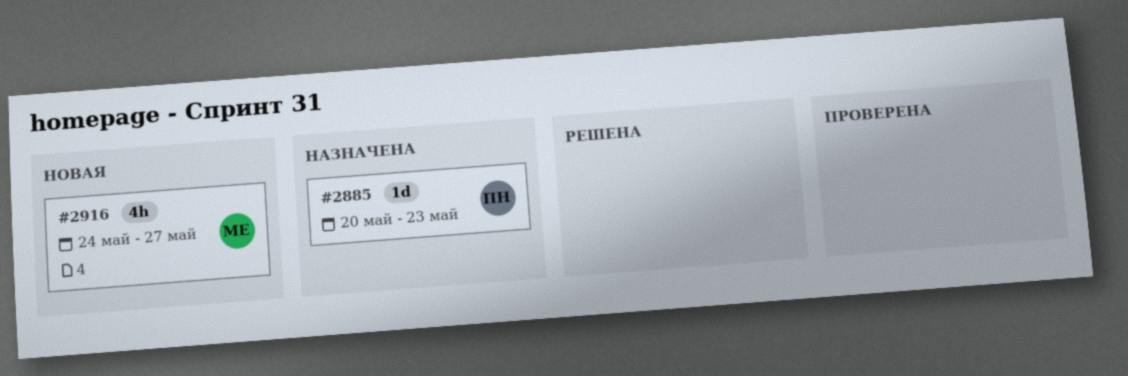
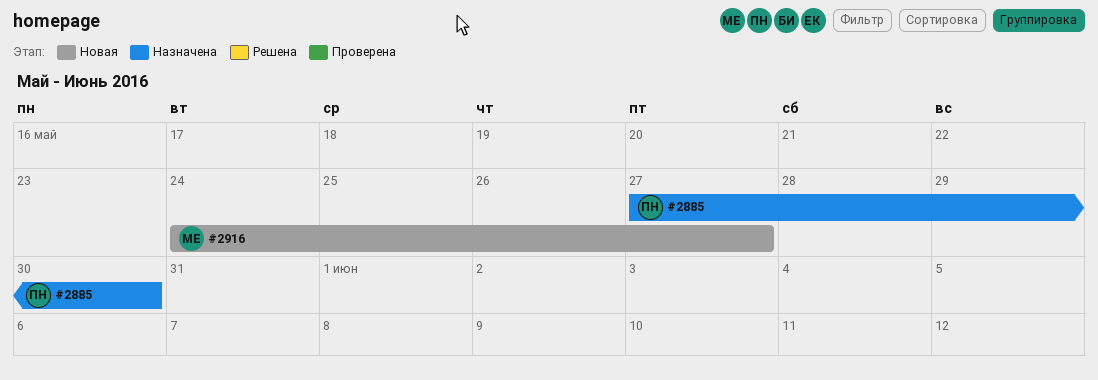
#2885, start: May 20 -> May 27
#2885, due: May 23 -> May 30

